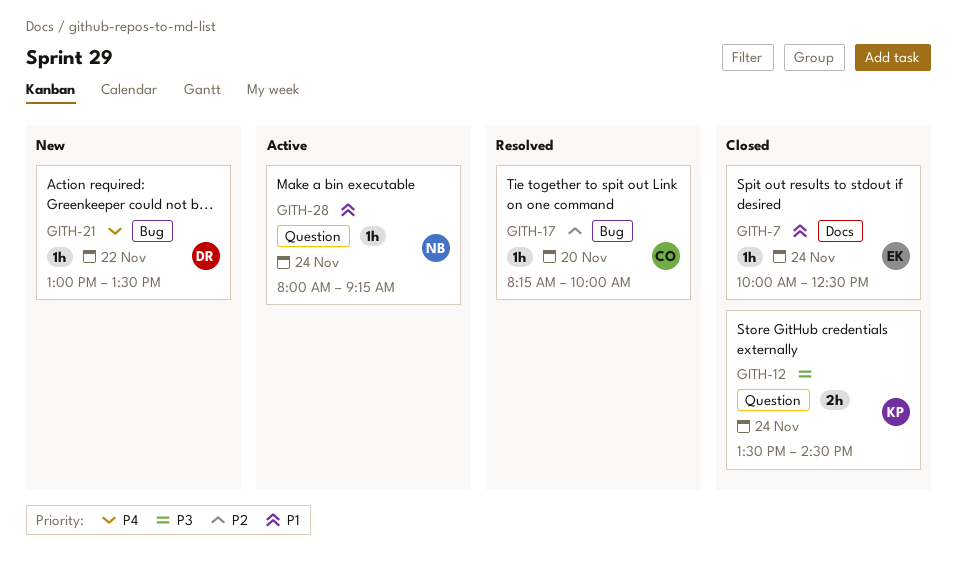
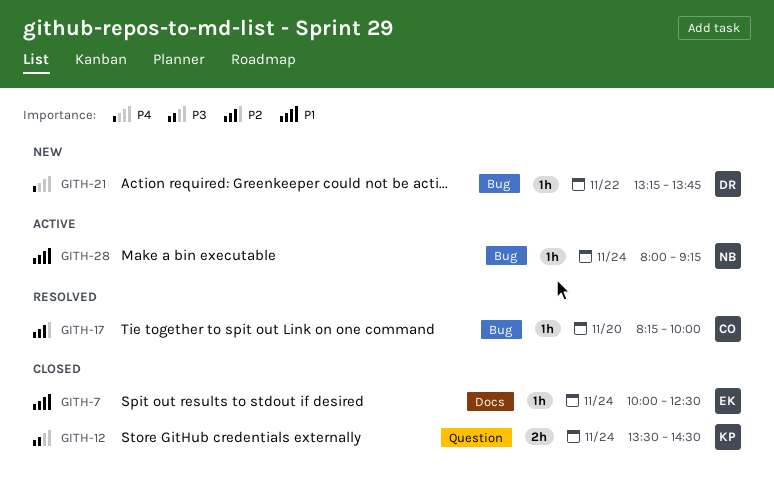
GITH-21, begins: 13:00 -> 13:15
GITH-21, ends: 13:30 -> 13:45
GITH-28, label: Question -> Bug

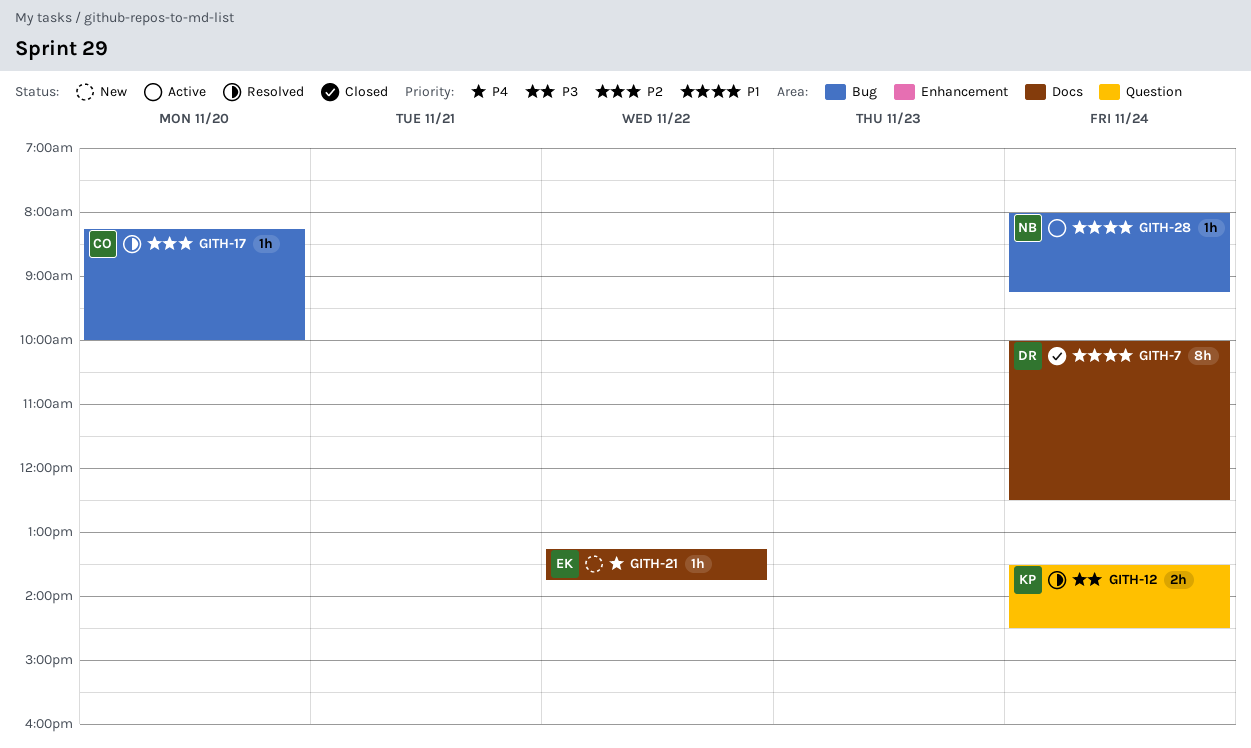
GITH-7, owner: EK -> DR
GITH-7, estimate: 1h -> 8h
GITH-12, status: Closed -> Resolved
GITH-21, owner: DR -> EK
GITH-21, label: Bug -> Docs

